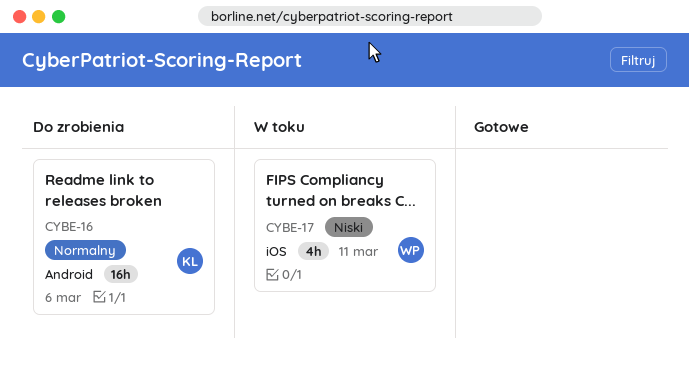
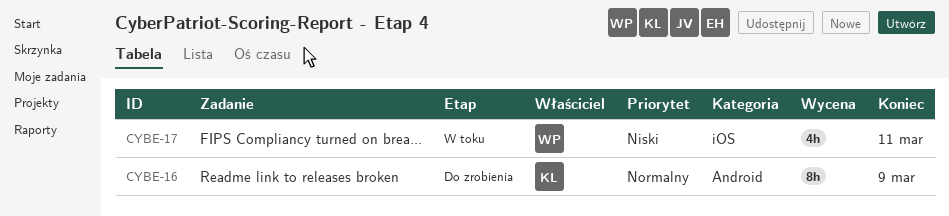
CYBE-16, estimate: 16h -> 8h
CYBE-16, due: Mar 6 -> Mar 9

